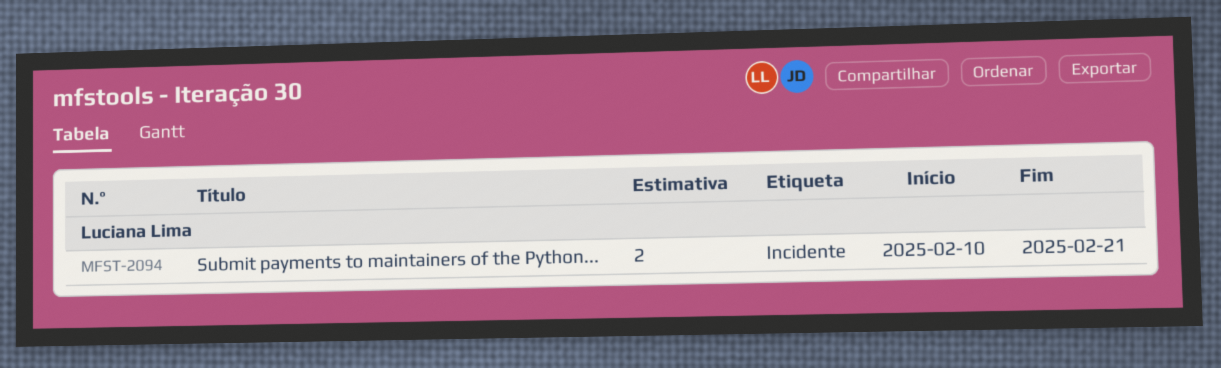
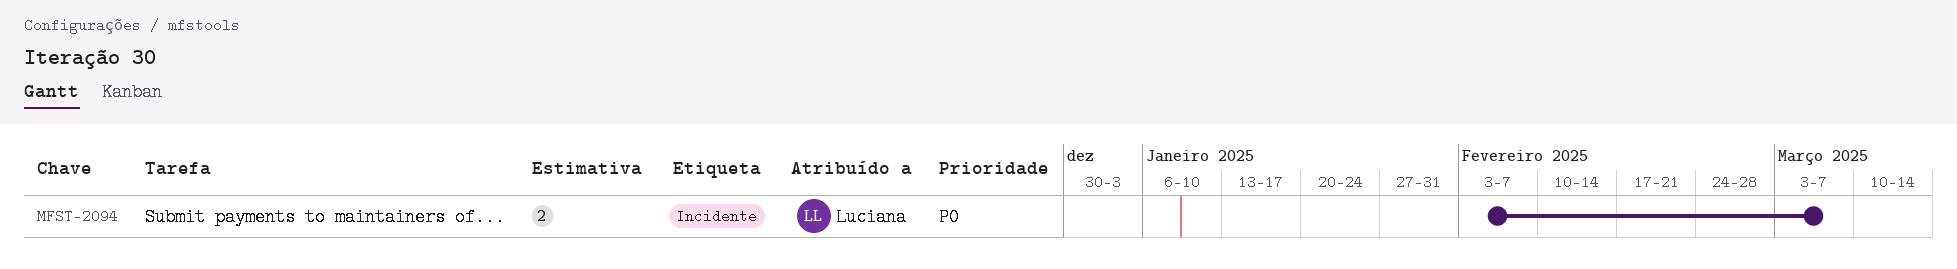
MFST-2094, start: Feb 10 -> Feb 3
MFST-2094, due: Feb 21 -> Mar 7

